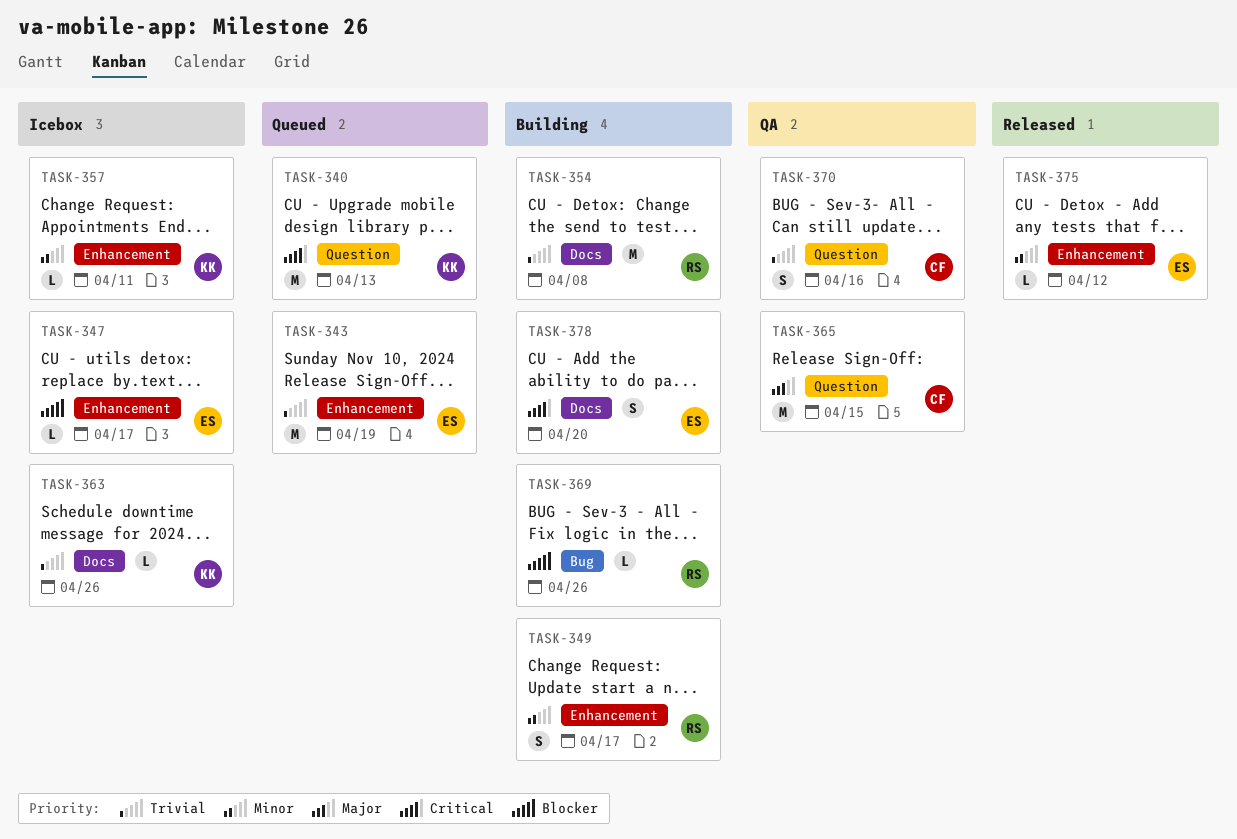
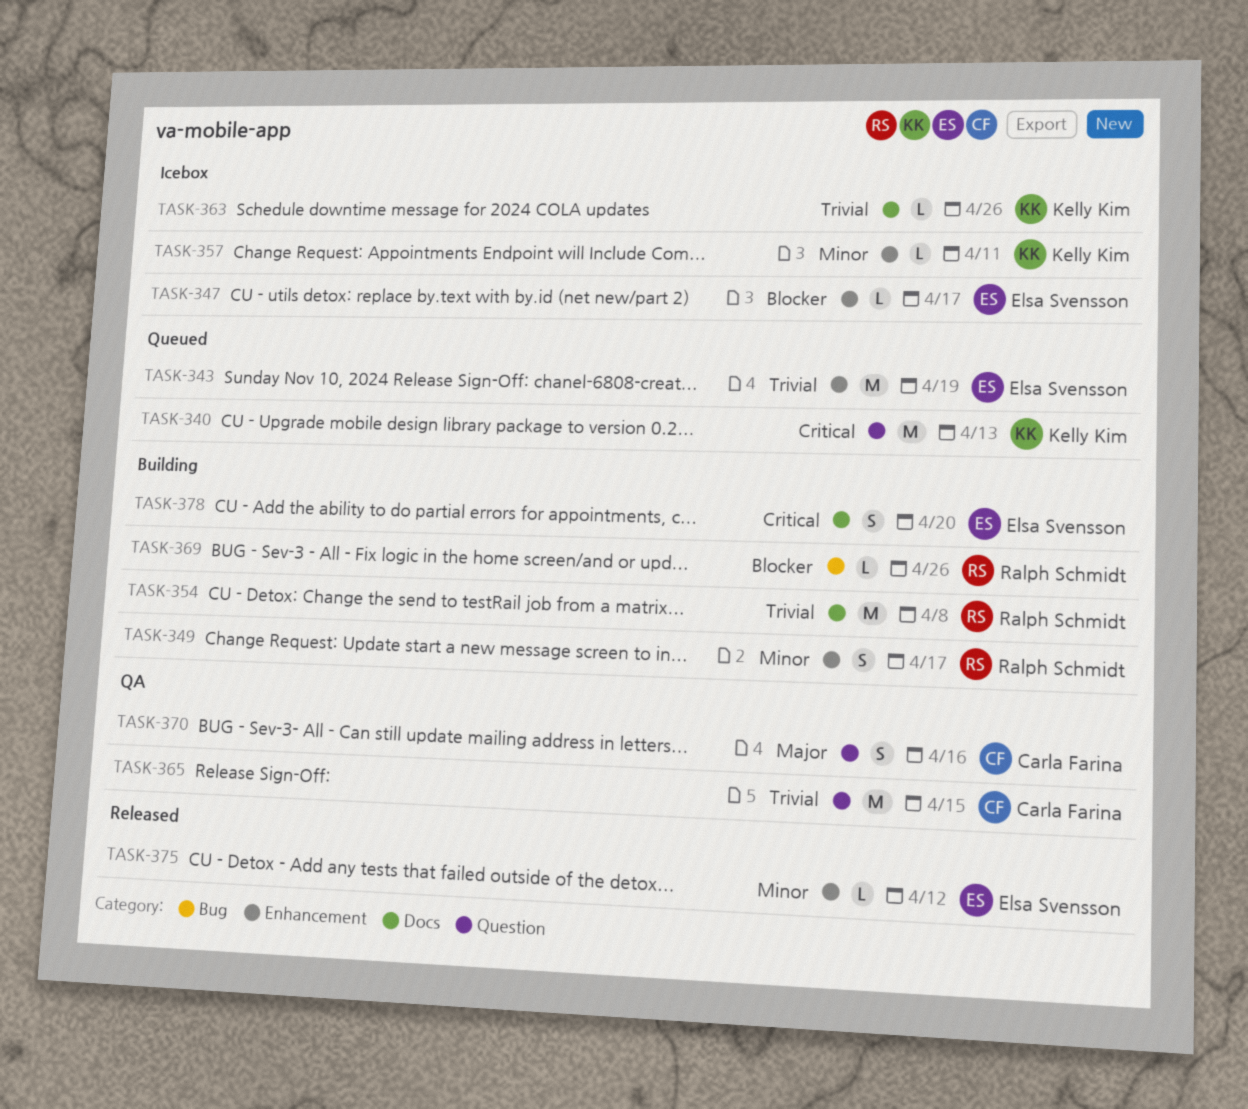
TASK-365, priority: Major -> Trivial
TASK-370, priority: Trivial -> Major

